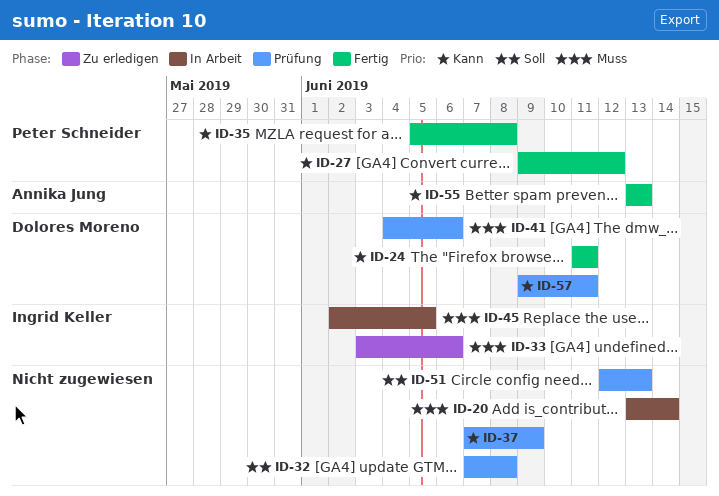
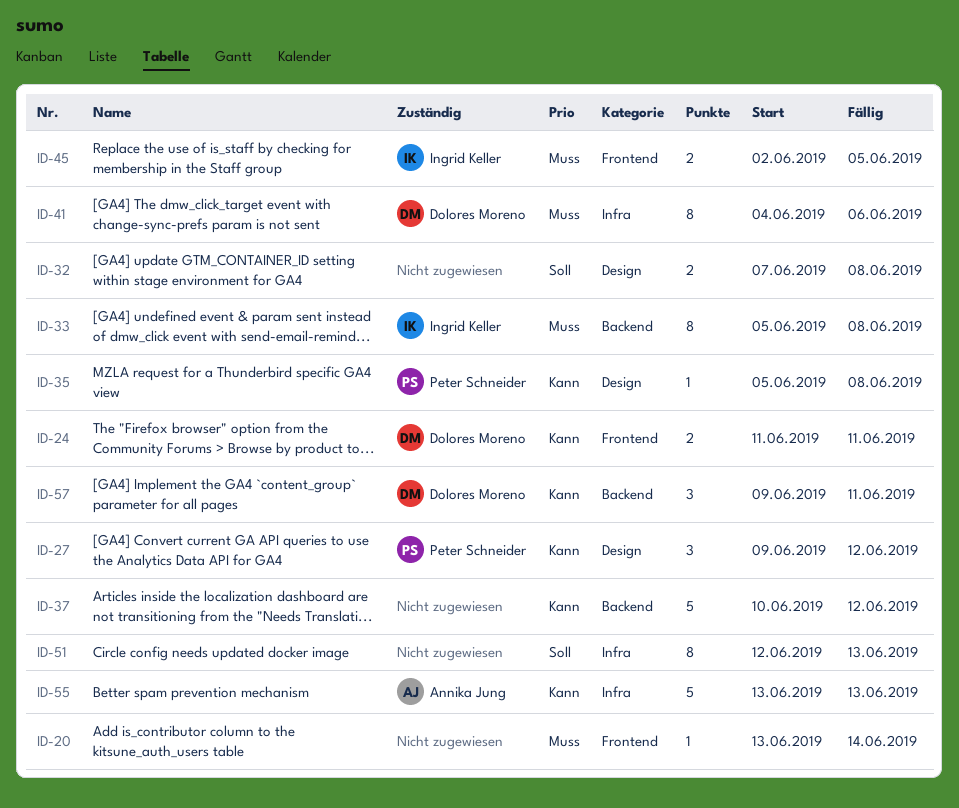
ID-33, start: Jun 3 -> Jun 5
ID-33, due: Jun 6 -> Jun 8
ID-37, start: Jun 7 -> Jun 10
ID-37, due: Jun 9 -> Jun 12

